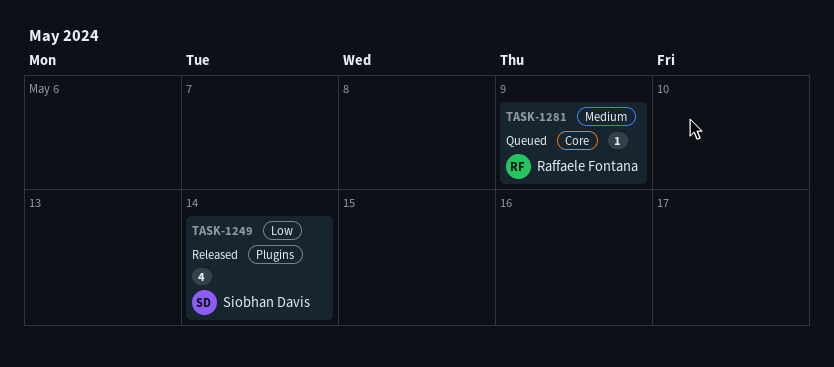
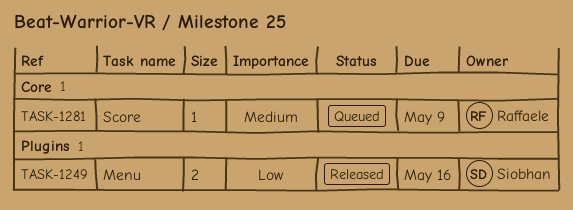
TASK-1249, estimate: 4 -> 2
TASK-1249, due: May 14 -> May 16

